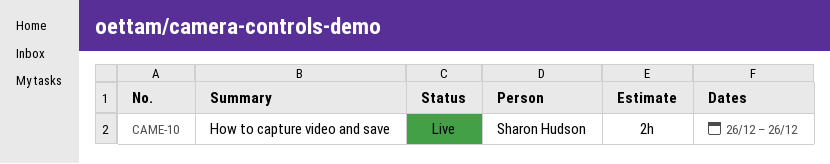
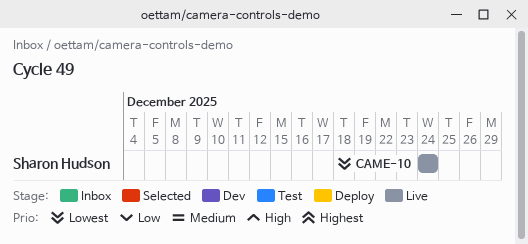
CAME-10, start: Dec 26 -> Dec 24
CAME-10, due: Dec 26 -> Dec 24

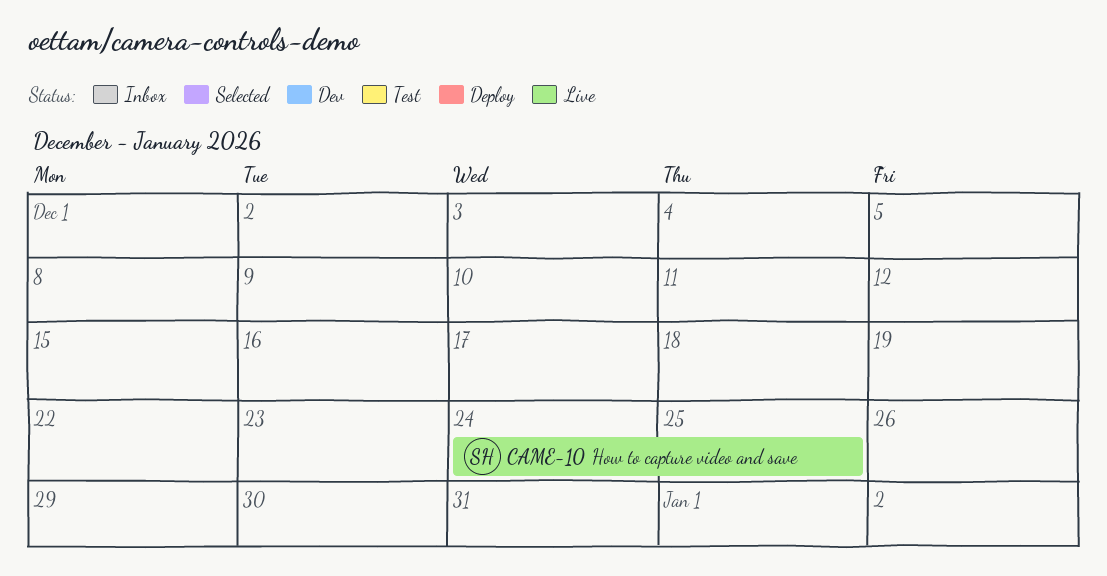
CAME-10, due: Dec 24 -> Dec 25

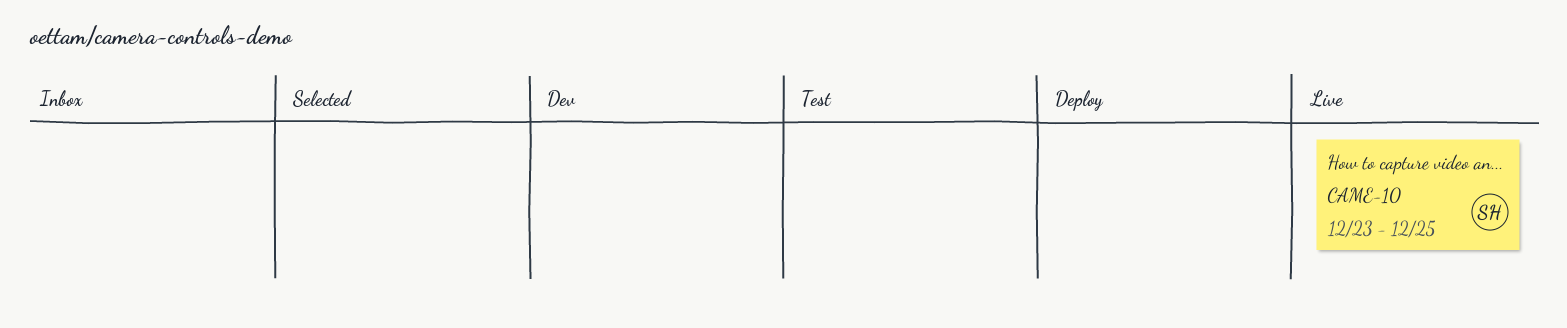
CAME-10, start: Dec 24 -> Dec 23

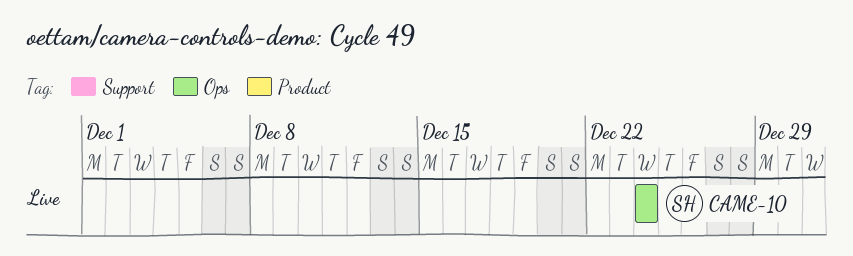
CAME-10, start: Dec 23 -> Dec 24
CAME-10, due: Dec 25 -> Dec 24

